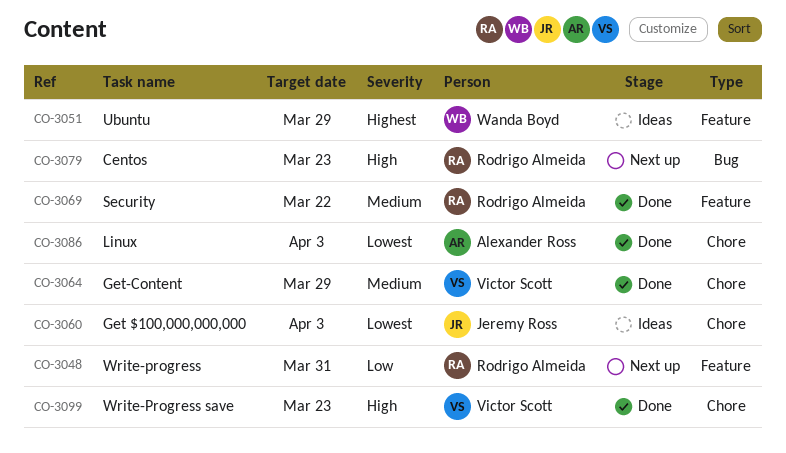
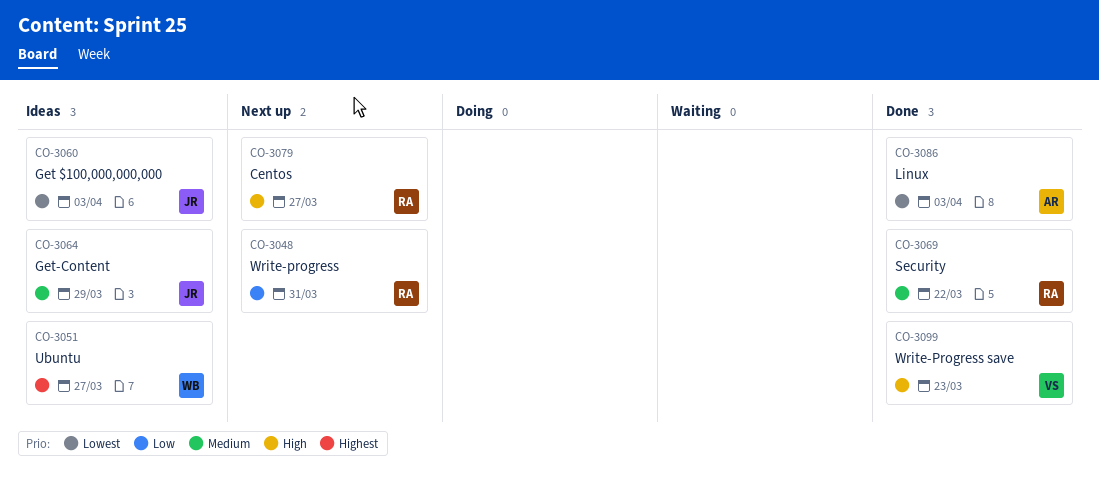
CO-3051, due: Mar 29 -> Mar 27
CO-3064, status: Done -> Ideas
CO-3064, owner: Victor Scott -> Jeremy Ross
CO-3079, due: Mar 23 -> Mar 27

